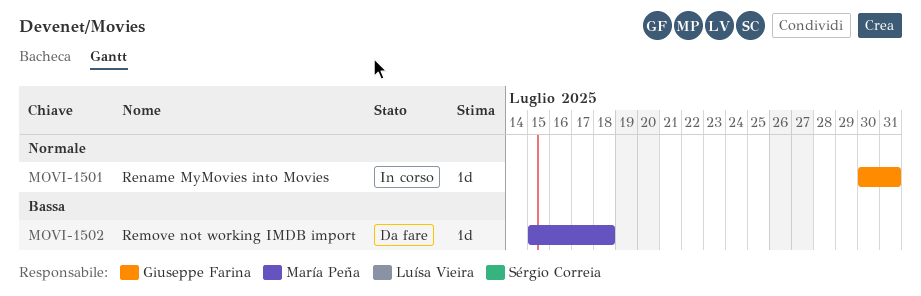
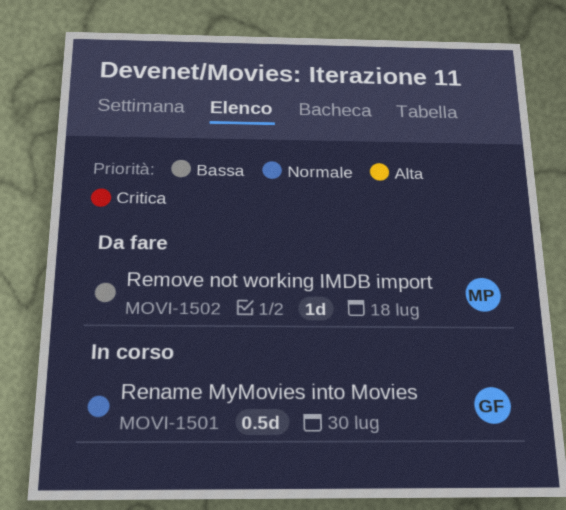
MOVI-1501, estimate: 1d -> 0.5d
MOVI-1501, due: Jul 31 -> Jul 30

